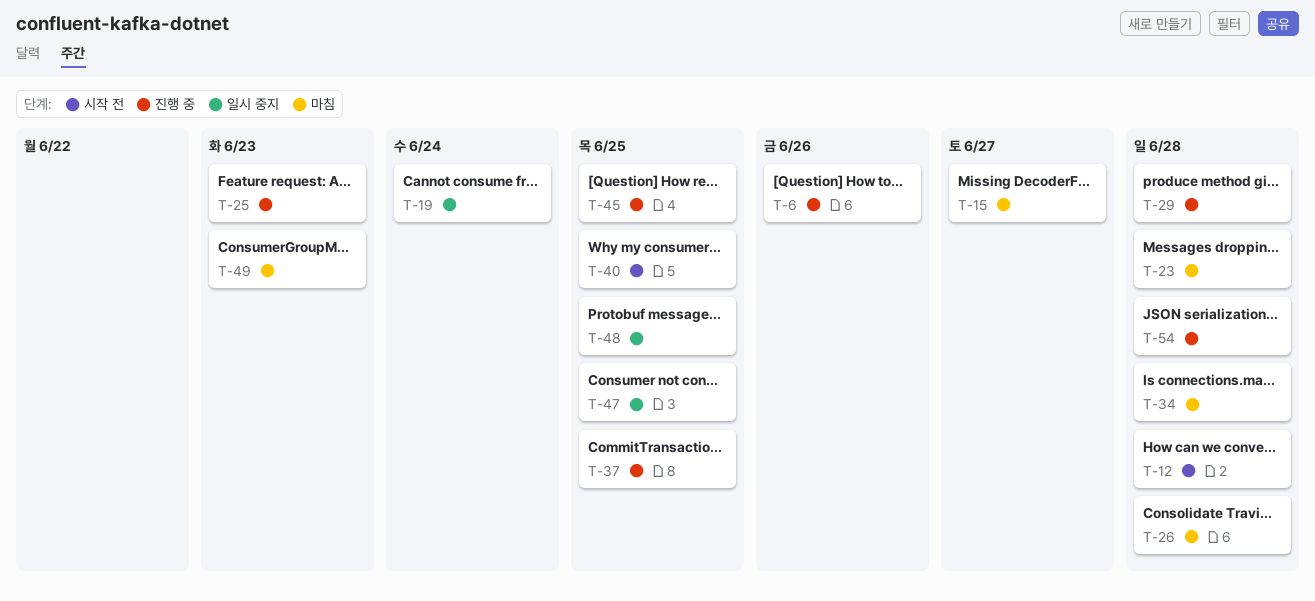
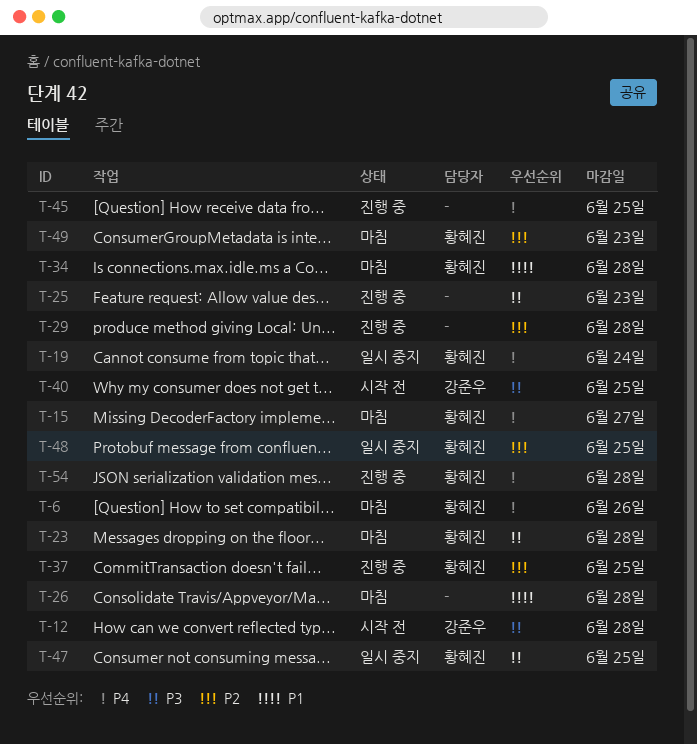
T-6, status: 진행 중 -> 마침

